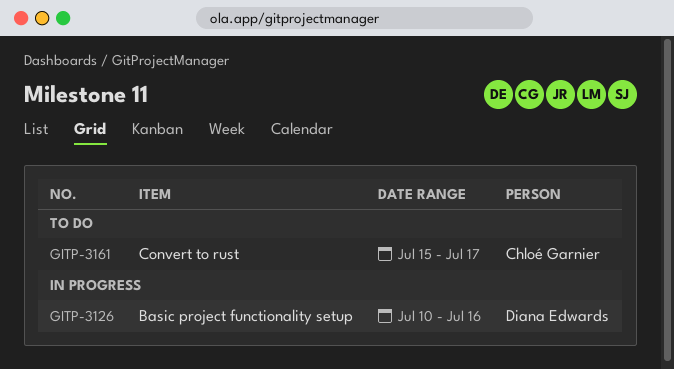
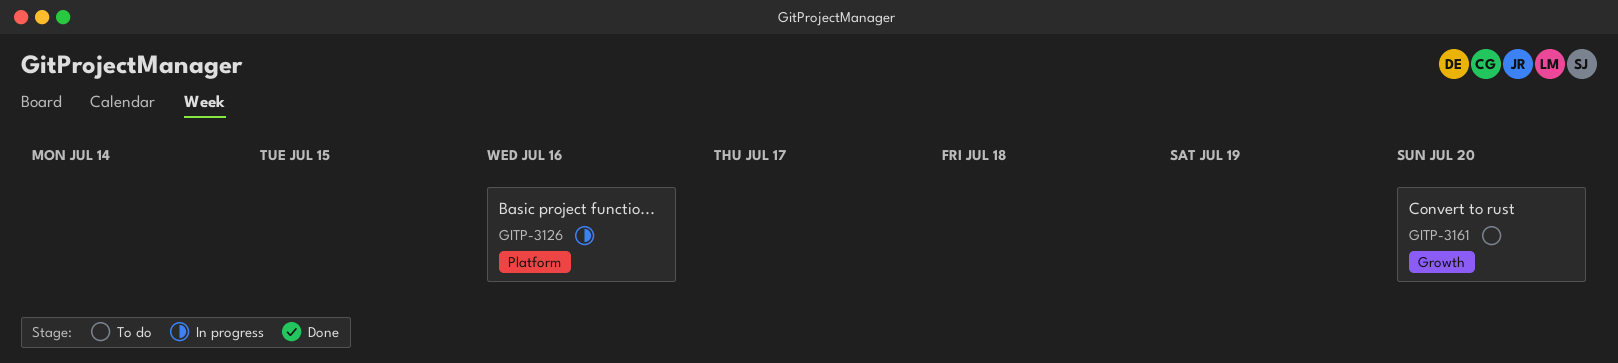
GITP-3161, due: Jul 17 -> Jul 20

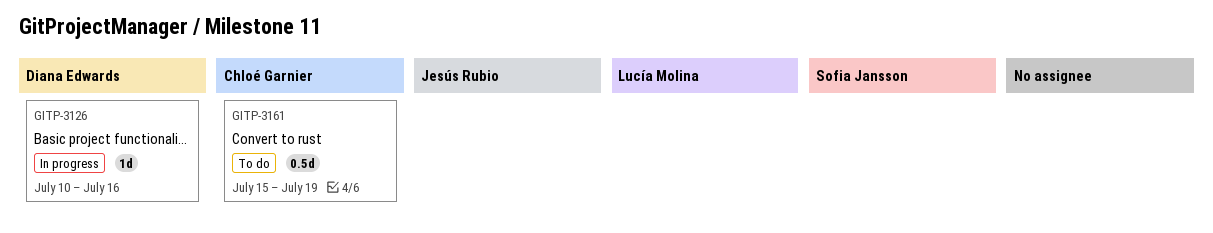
GITP-3161, due: Jul 20 -> Jul 19

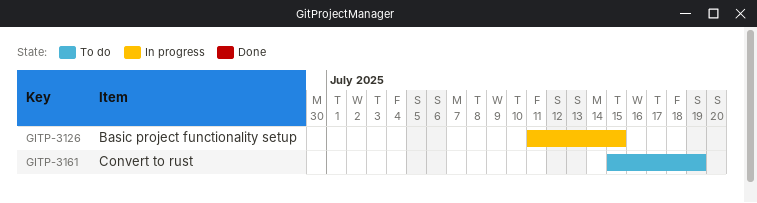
GITP-3126, start: Jul 10 -> Jul 11
GITP-3126, due: Jul 16 -> Jul 15

